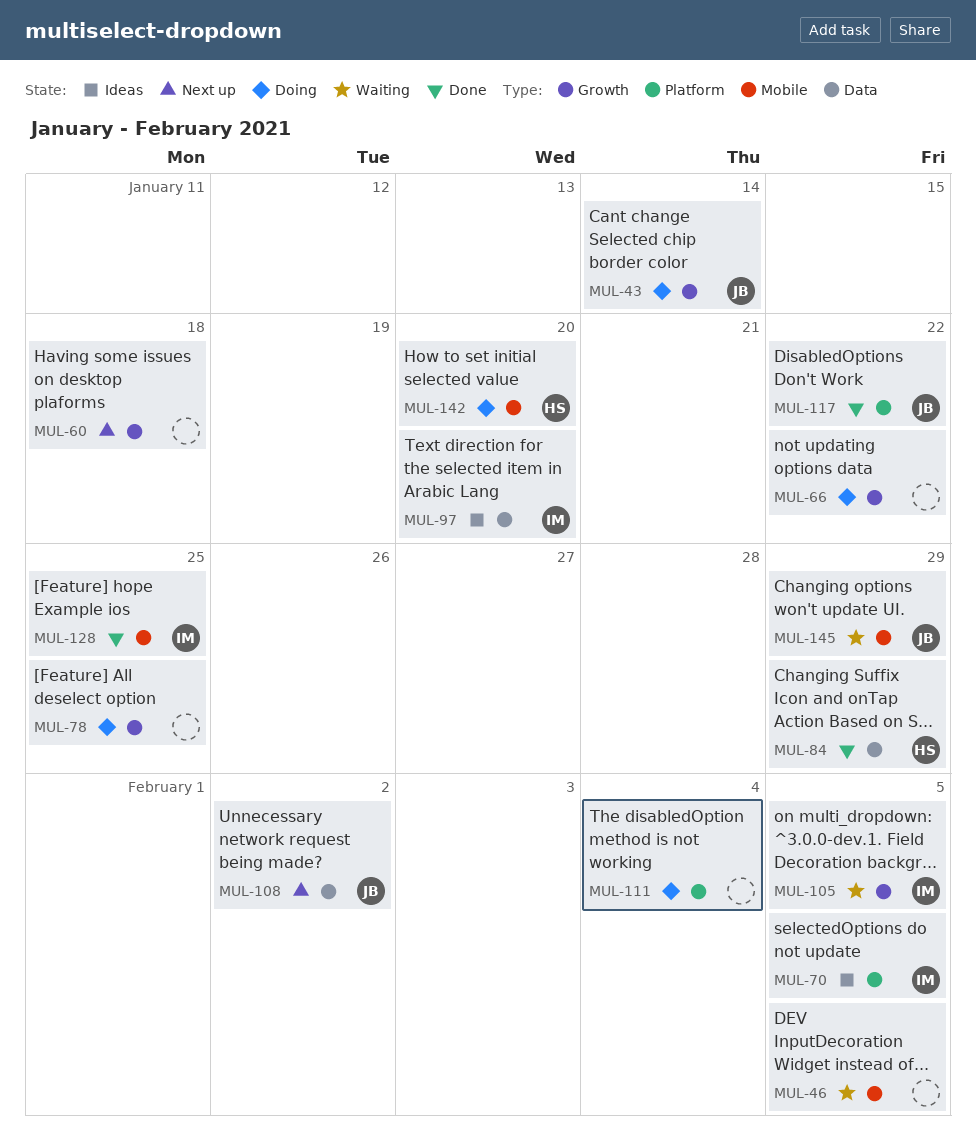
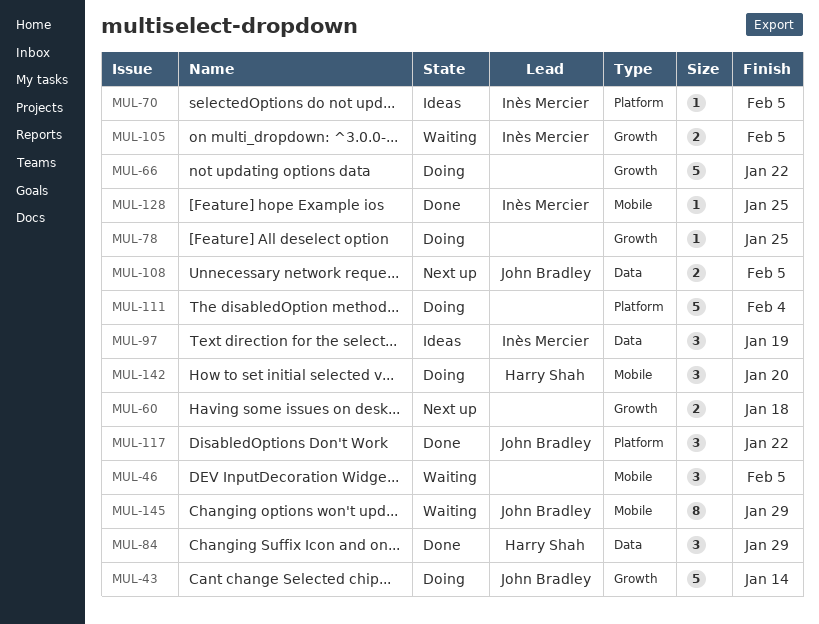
MUL-97, due: Jan 20 -> Jan 19
MUL-108, due: Feb 2 -> Feb 5

